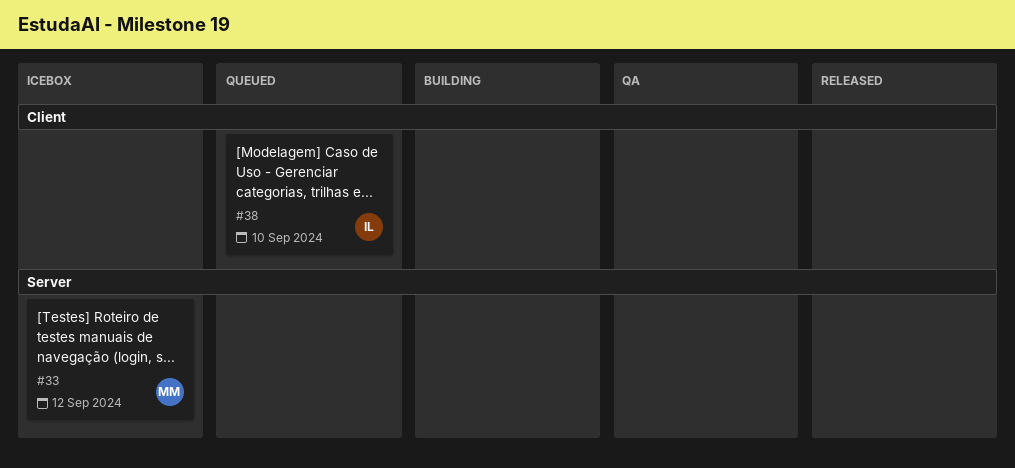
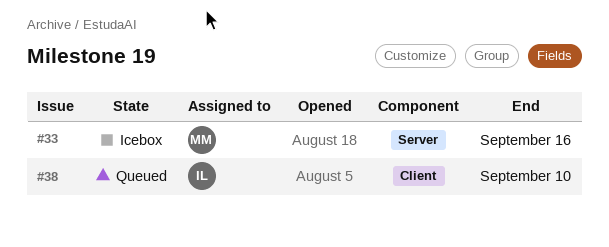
#33, due: Sep 12 -> Sep 16

